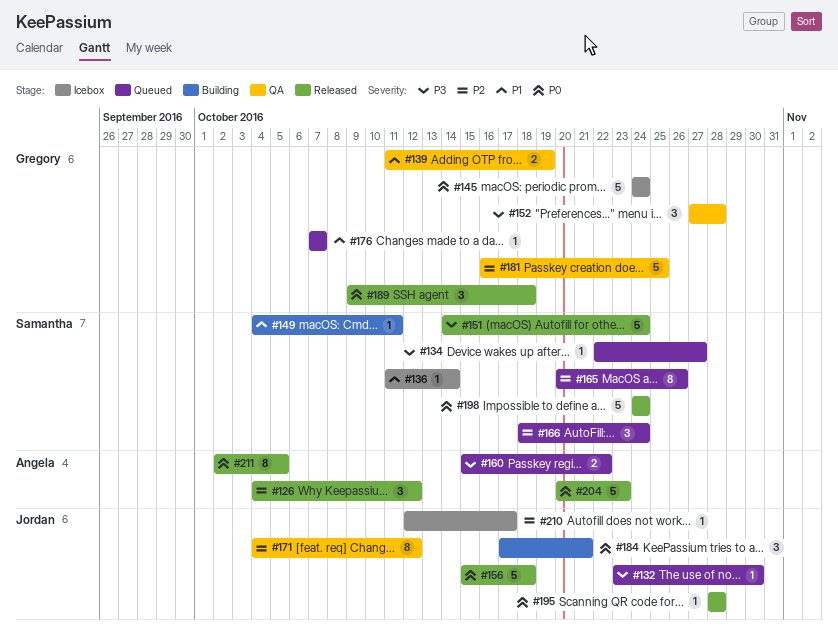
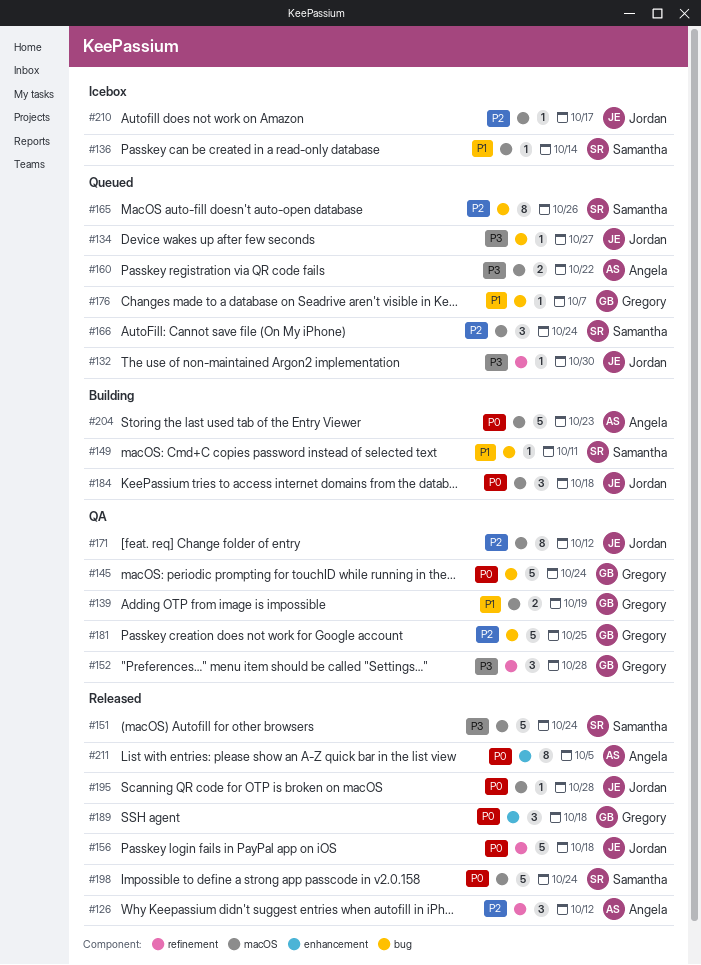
#134, owner: Samantha -> Jordan
#145, status: Icebox -> QA
#184, due: Oct 21 -> Oct 18
#204, status: Released -> Building

